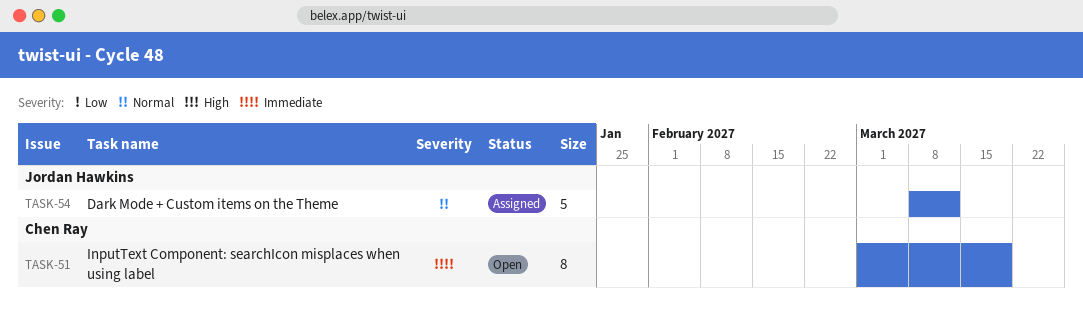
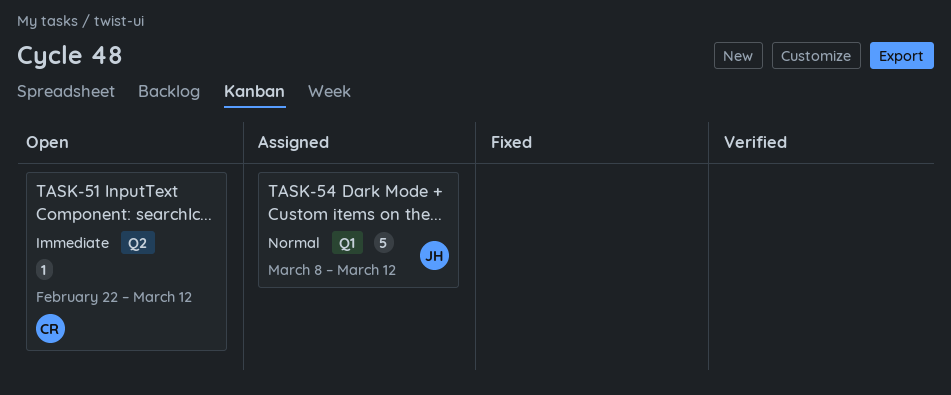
TASK-51, estimate: 8 -> 1
TASK-51, start: Mar 1 -> Feb 22
TASK-51, due: Mar 19 -> Mar 12

